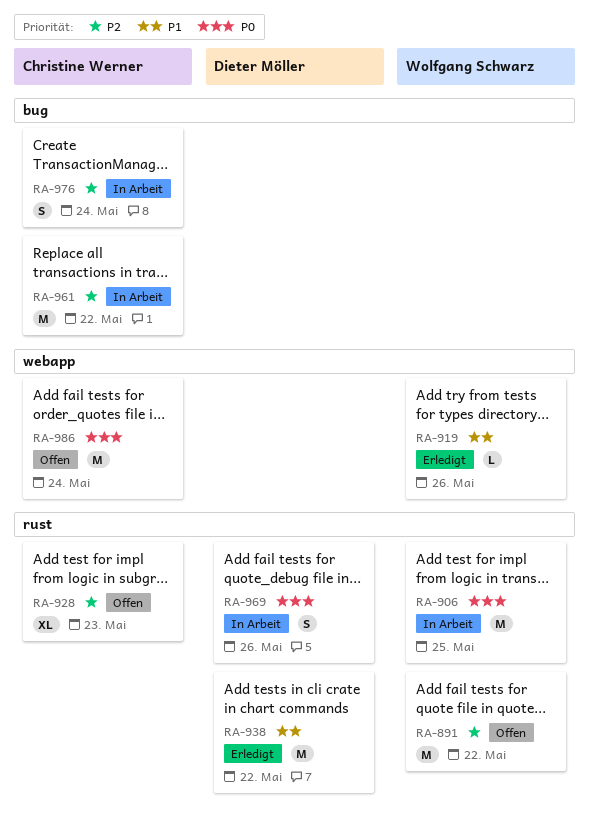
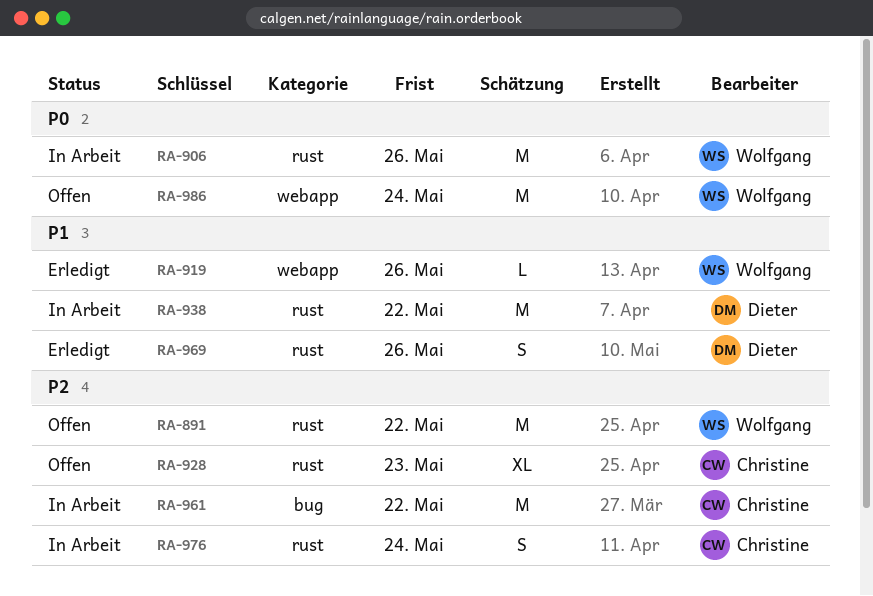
RA-906, due: May 25 -> May 26
RA-938, status: Erledigt -> In Arbeit
RA-969, status: In Arbeit -> Erledigt
RA-969, priority: P0 -> P1
RA-976, label: bug -> rust
RA-986, owner: Christine Werner -> Wolfgang Schwarz

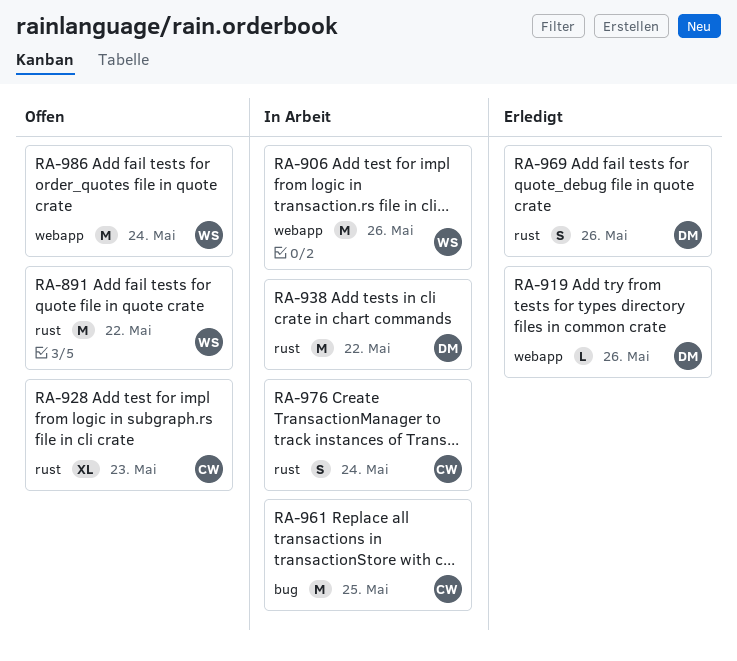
RA-906, label: rust -> webapp
RA-919, owner: Wolfgang -> Dieter
RA-961, due: May 22 -> May 25

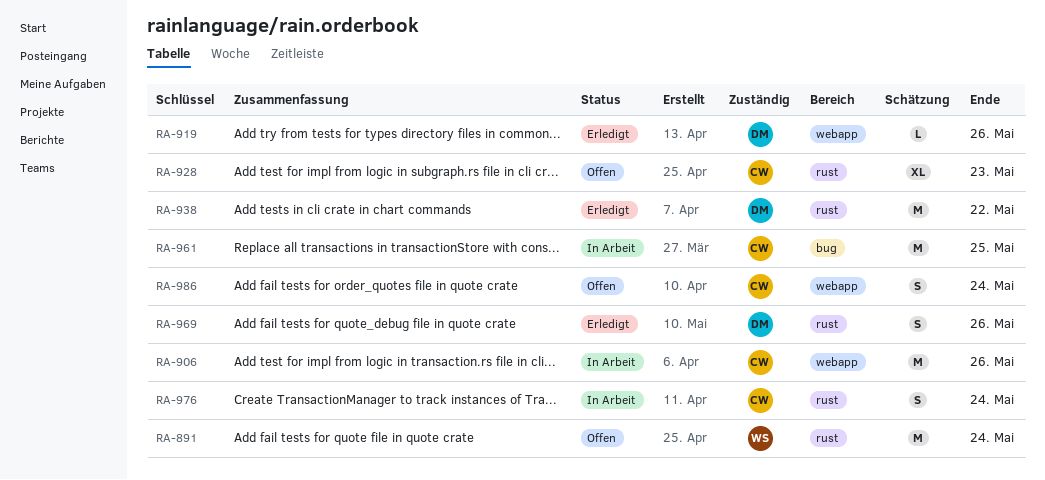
RA-891, due: May 22 -> May 24
RA-906, owner: WS -> CW
RA-938, status: In Arbeit -> Erledigt
RA-986, owner: WS -> CW
RA-986, estimate: M -> S

